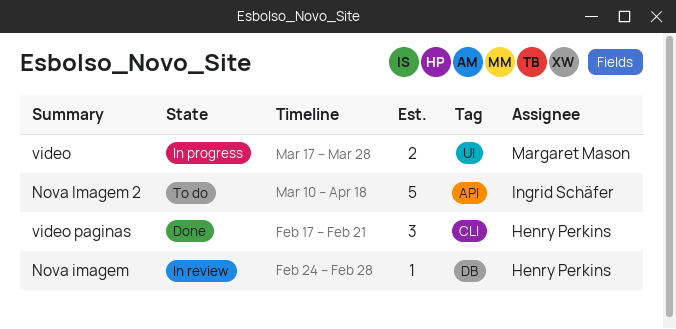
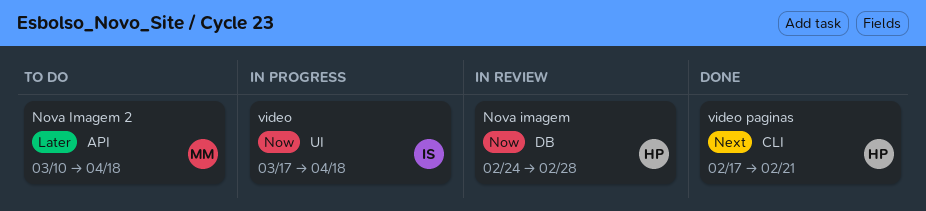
Nova Imagem 2, owner: Ingrid Schäfer -> Margaret Mason
video, owner: Margaret Mason -> Ingrid Schäfer
video, due: Mar 28 -> Apr 18

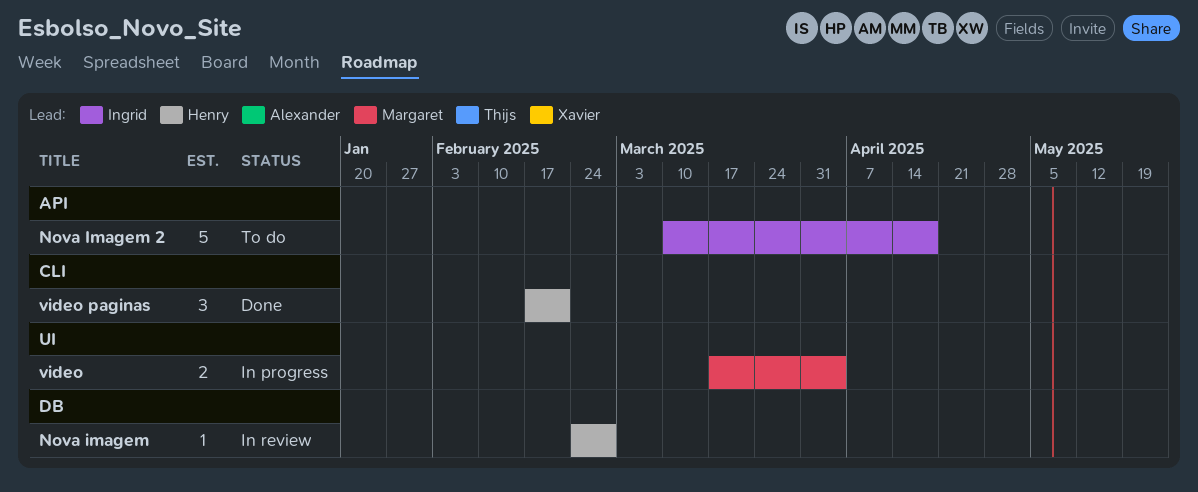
Nova Imagem 2, owner: Margaret -> Ingrid
video, owner: Ingrid -> Margaret
video, due: Apr 18 -> Apr 4

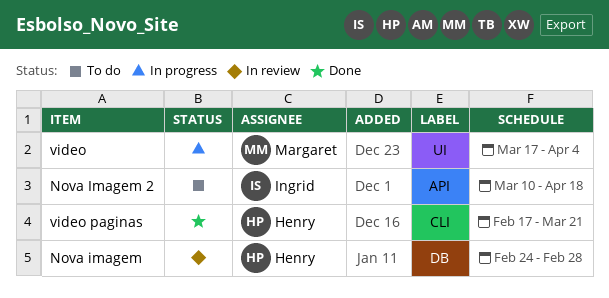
video paginas, due: Feb 21 -> Mar 21

